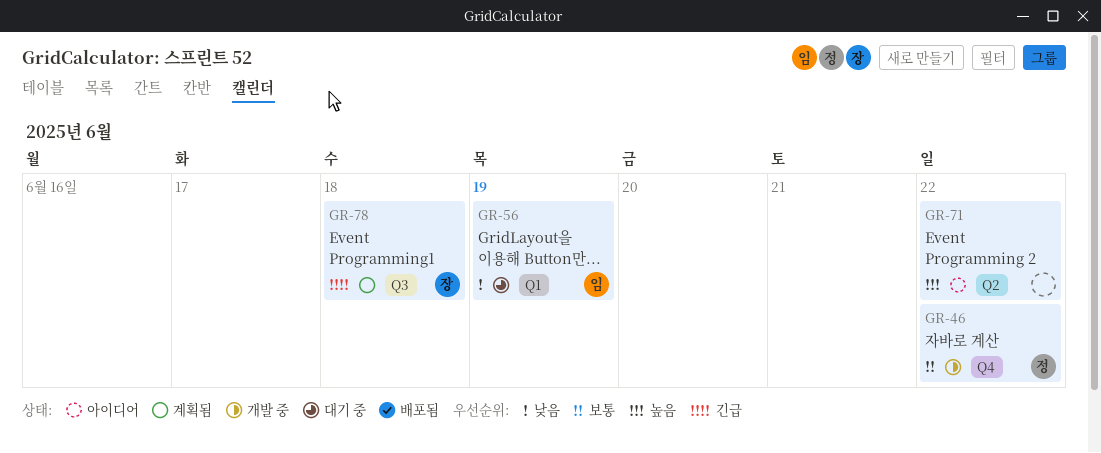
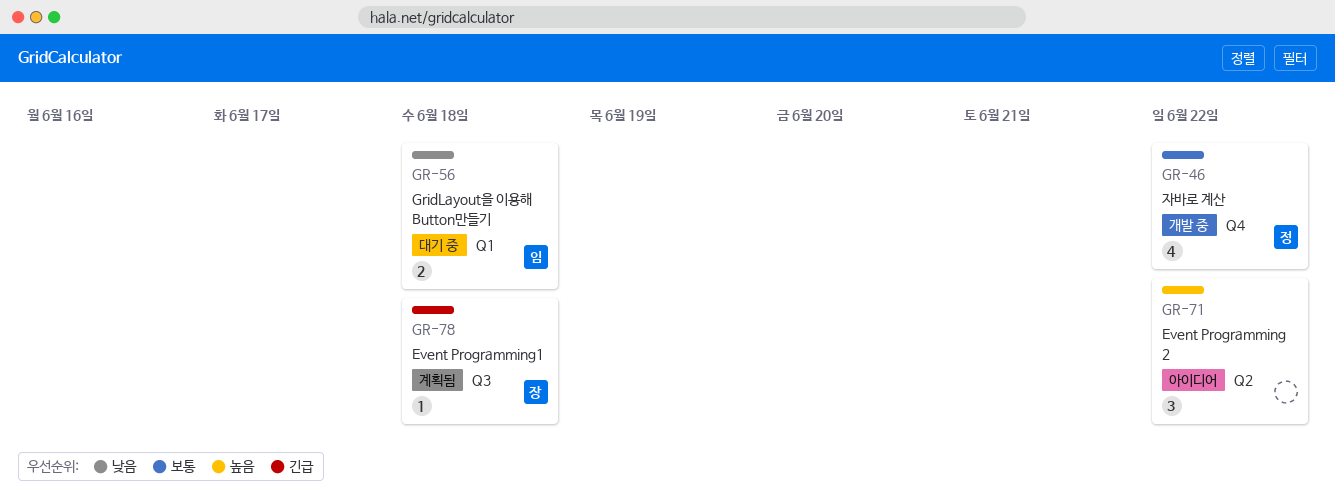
GR-56, due: Jun 19 -> Jun 18

